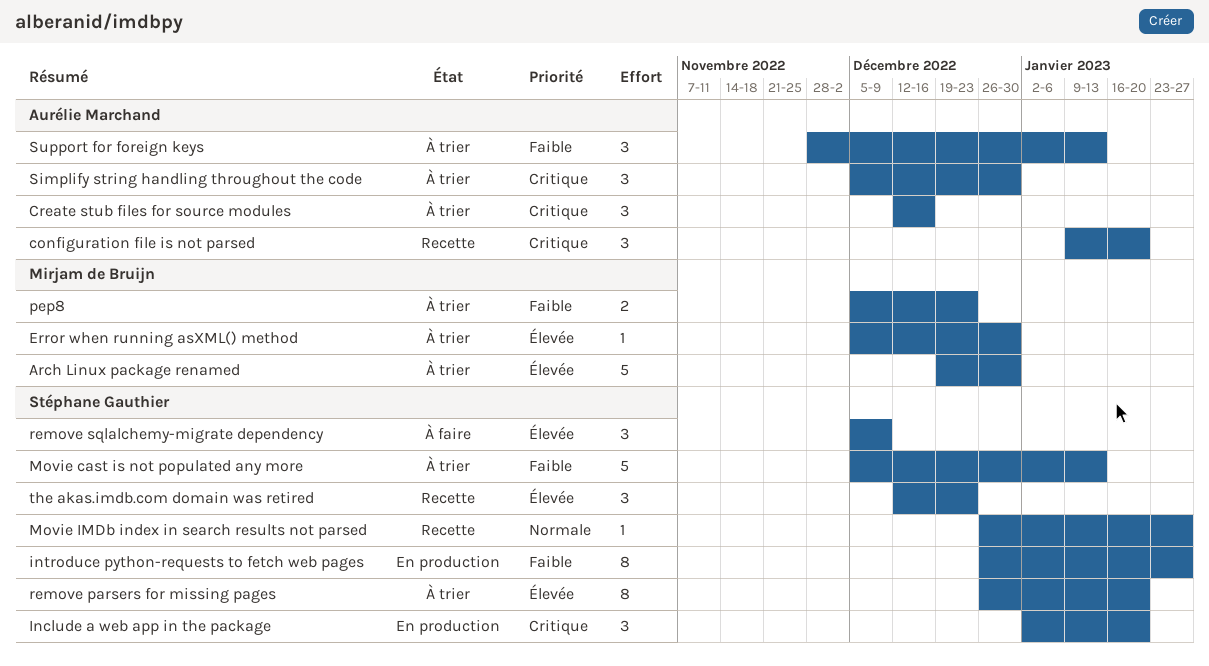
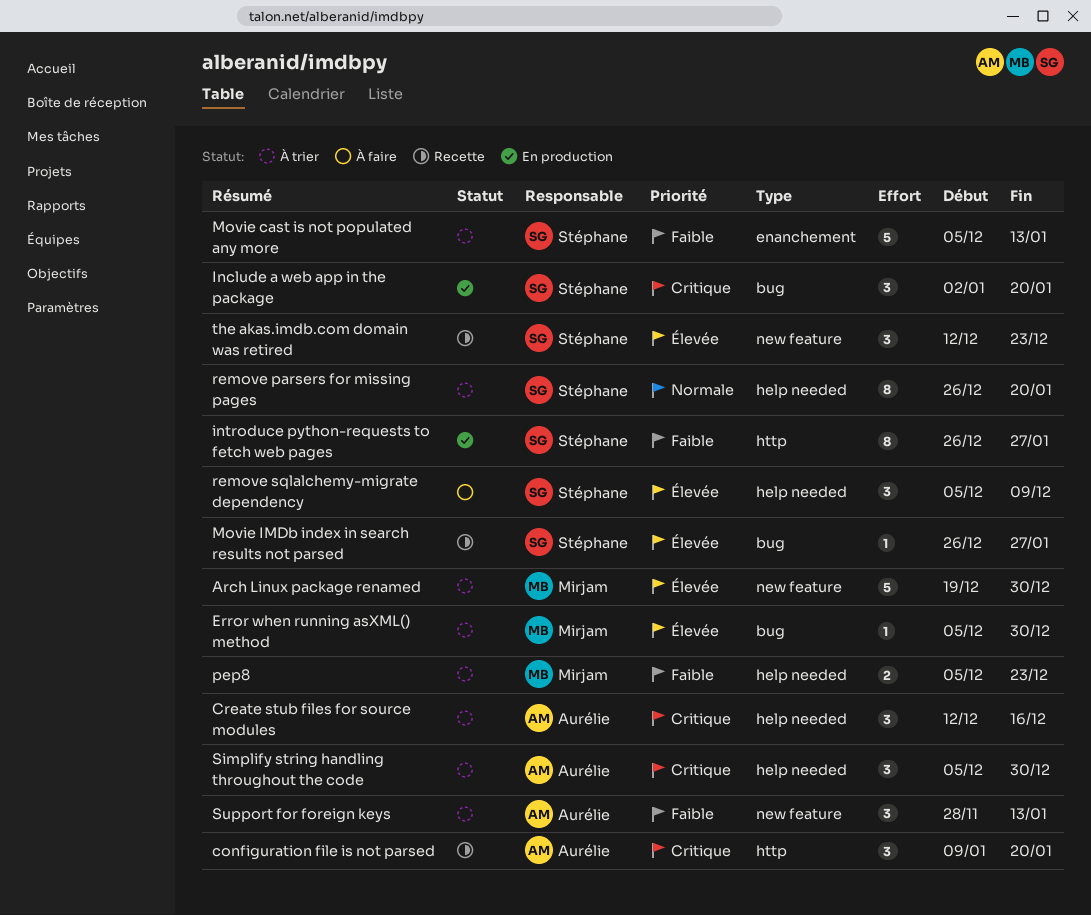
Movie IMDb index in search results not parsed, priority: Normale -> Élevée
remove parsers for missing pages, priority: Élevée -> Normale

